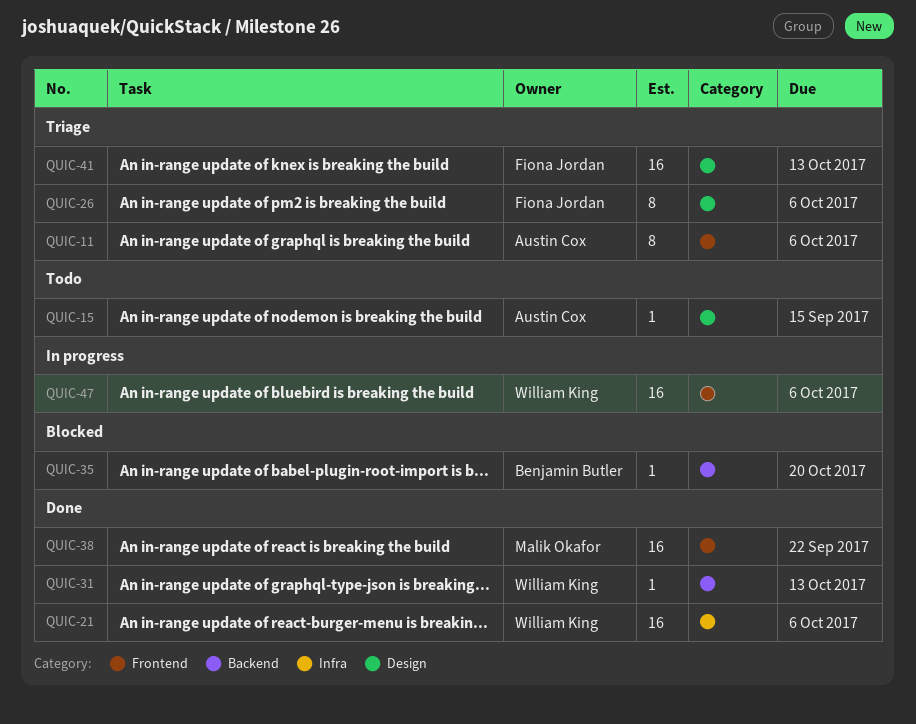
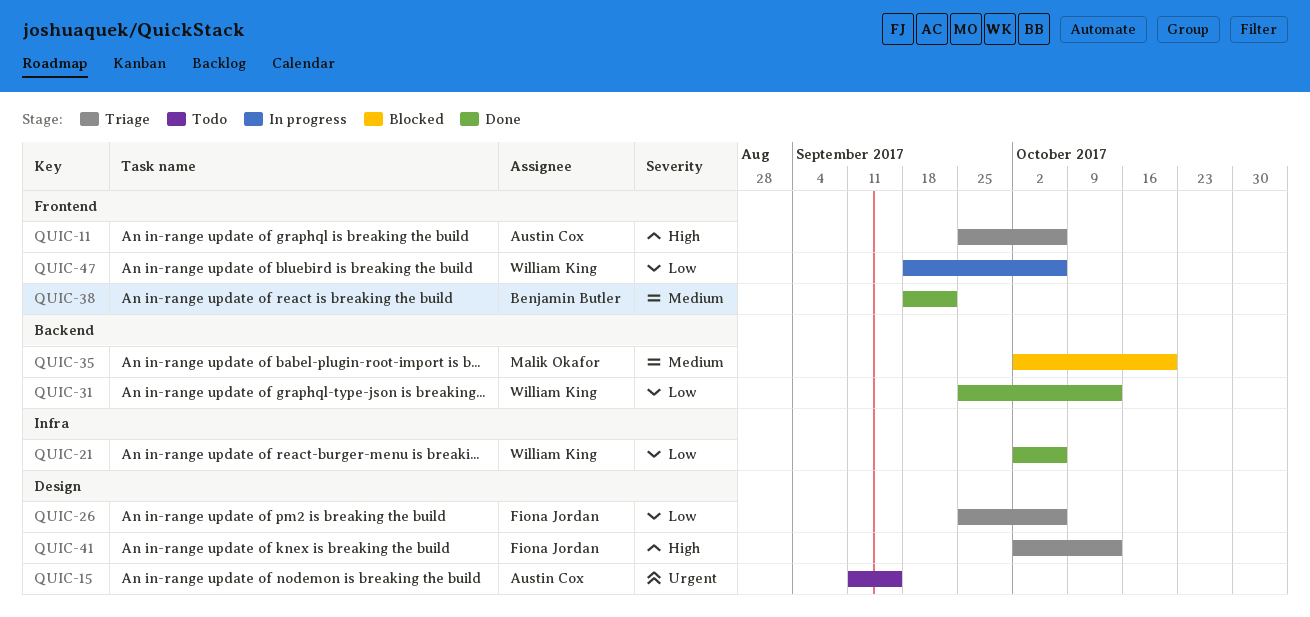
QUIC-35, owner: Benjamin Butler -> Malik Okafor
QUIC-38, owner: Malik Okafor -> Benjamin Butler

